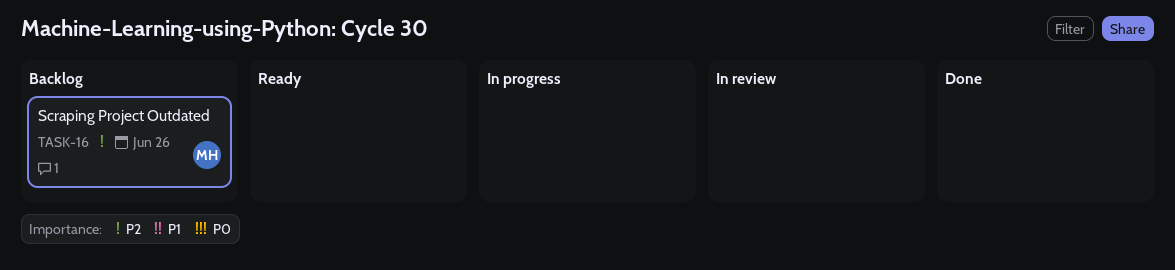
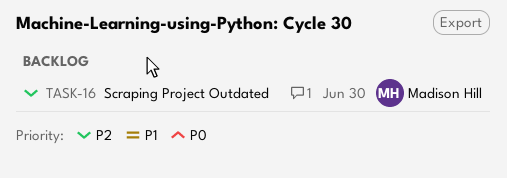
TASK-16, due: Jun 26 -> Jun 30

